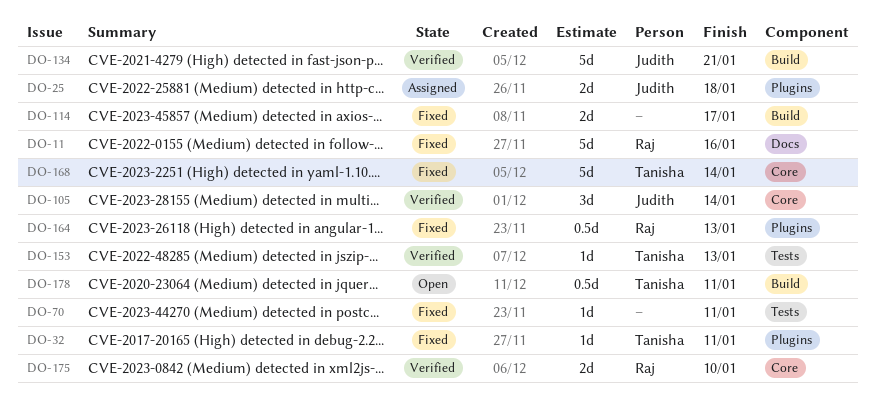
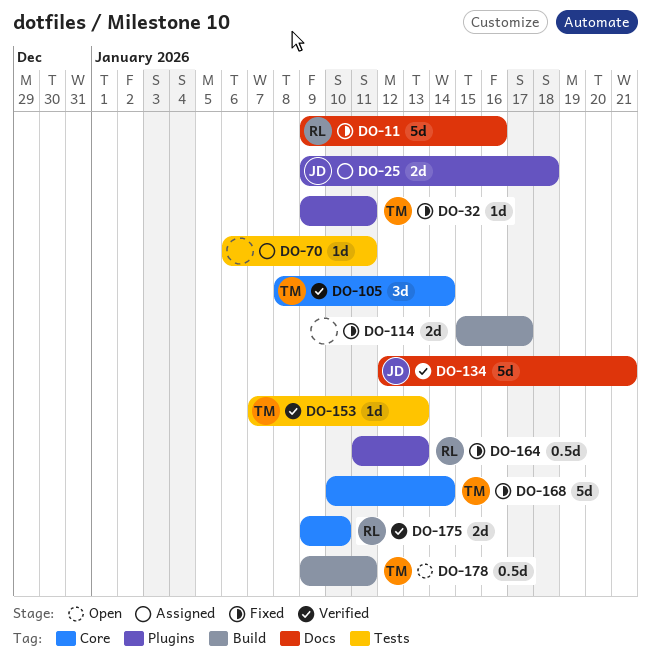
DO-70, status: Fixed -> Assigned
DO-105, owner: Judith -> Tanisha
DO-134, label: Build -> Docs

